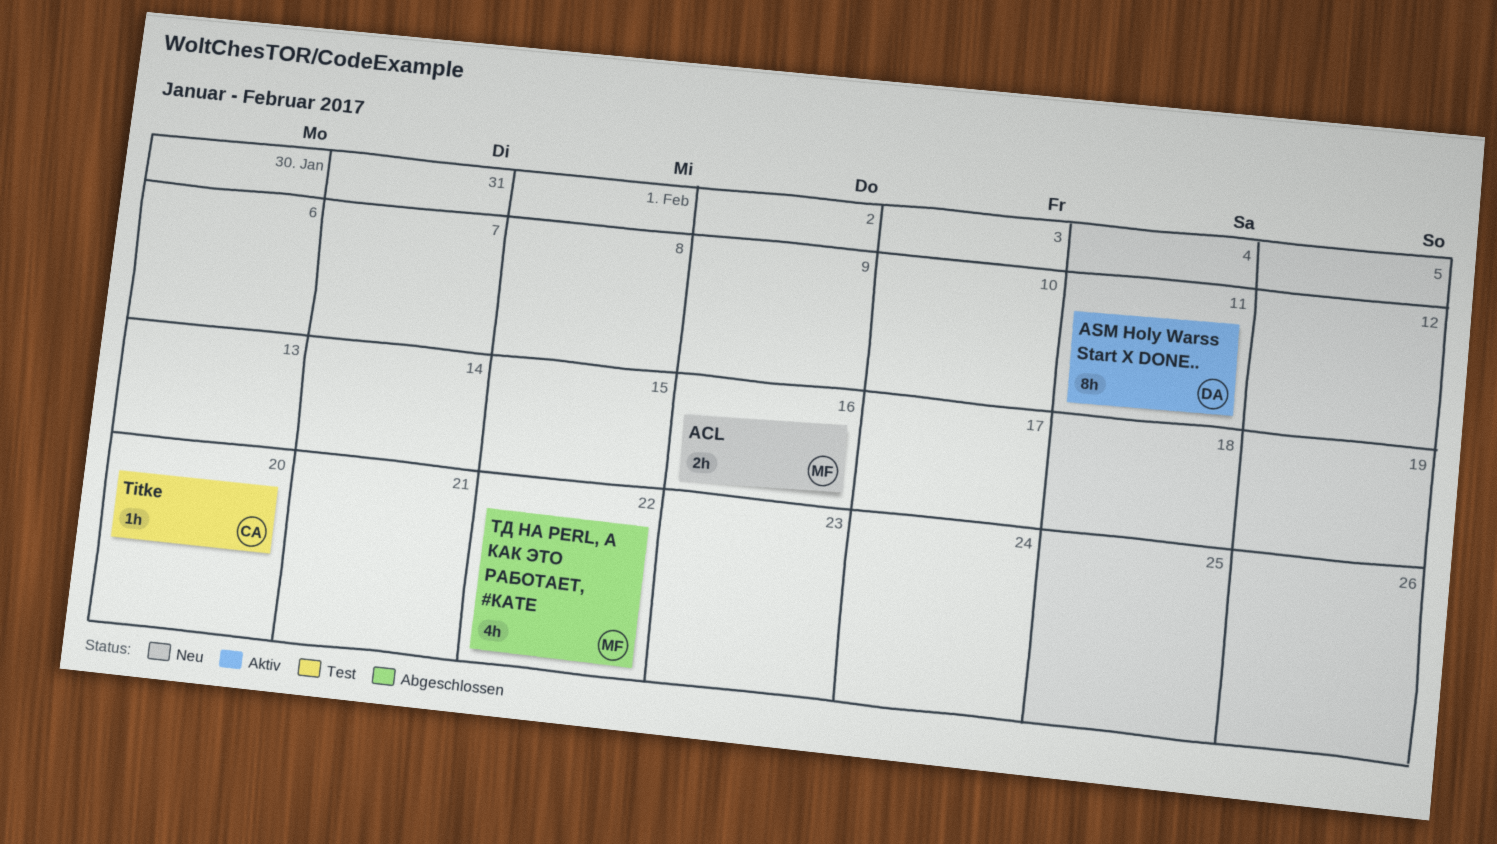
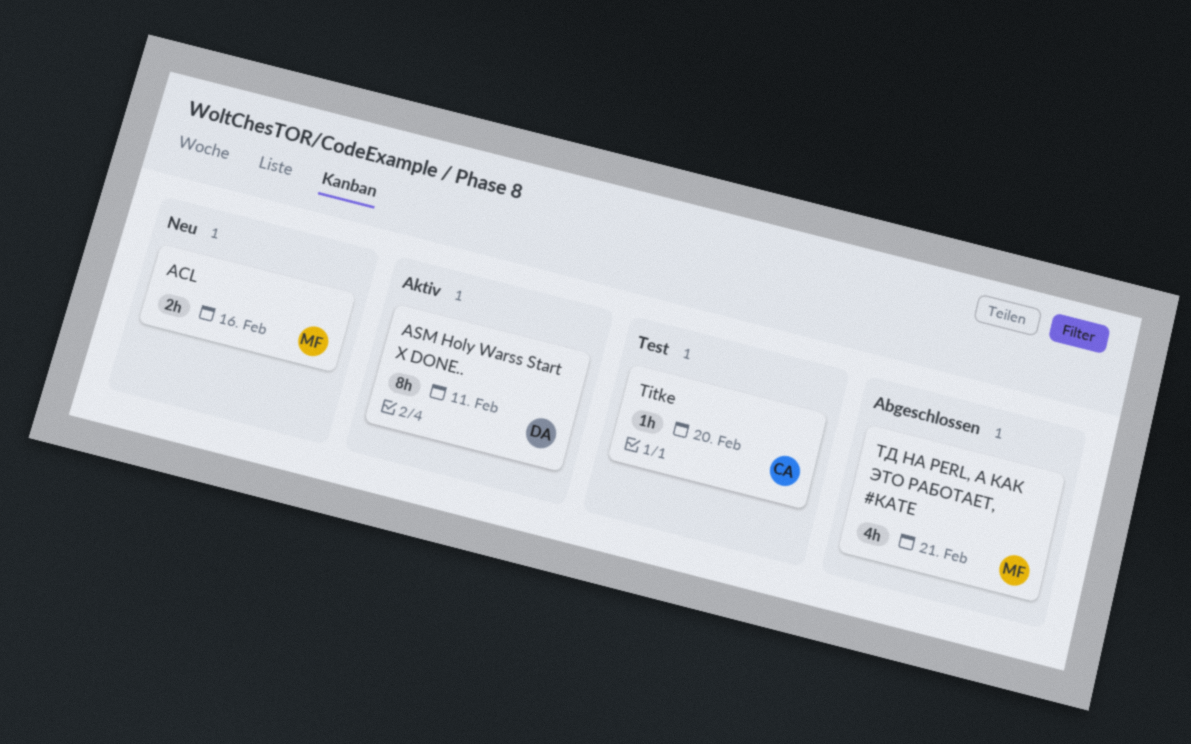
ТД НА PERL, А КАК ЭТО РАБОТАЕТ, #КАТЕ, due: Feb 22 -> Feb 21

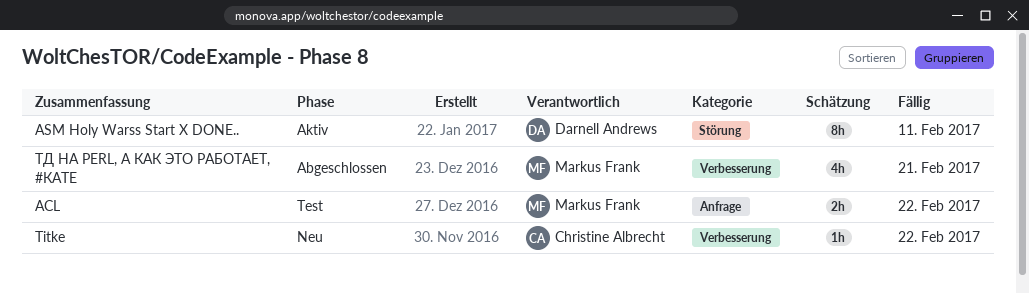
ACL, status: Neu -> Test
ACL, due: Feb 16 -> Feb 22
Titke, status: Test -> Neu
Titke, due: Feb 20 -> Feb 22

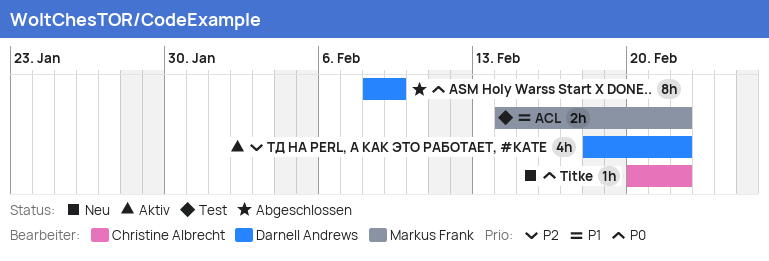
ASM Holy Warss Start X DONE.., status: Aktiv -> Abgeschlossen
ASM Holy Warss Start X DONE.., due: Feb 11 -> Feb 9
ТД НА PERL, А КАК ЭТО РАБОТАЕТ, #КАТЕ, status: Abgeschlossen -> Aktiv
ТД НА PERL, А КАК ЭТО РАБОТАЕТ, #КАТЕ, owner: Markus Frank -> Darnell Andrews
ТД НА PERL, А КАК ЭТО РАБОТАЕТ, #КАТЕ, due: Feb 21 -> Feb 22

